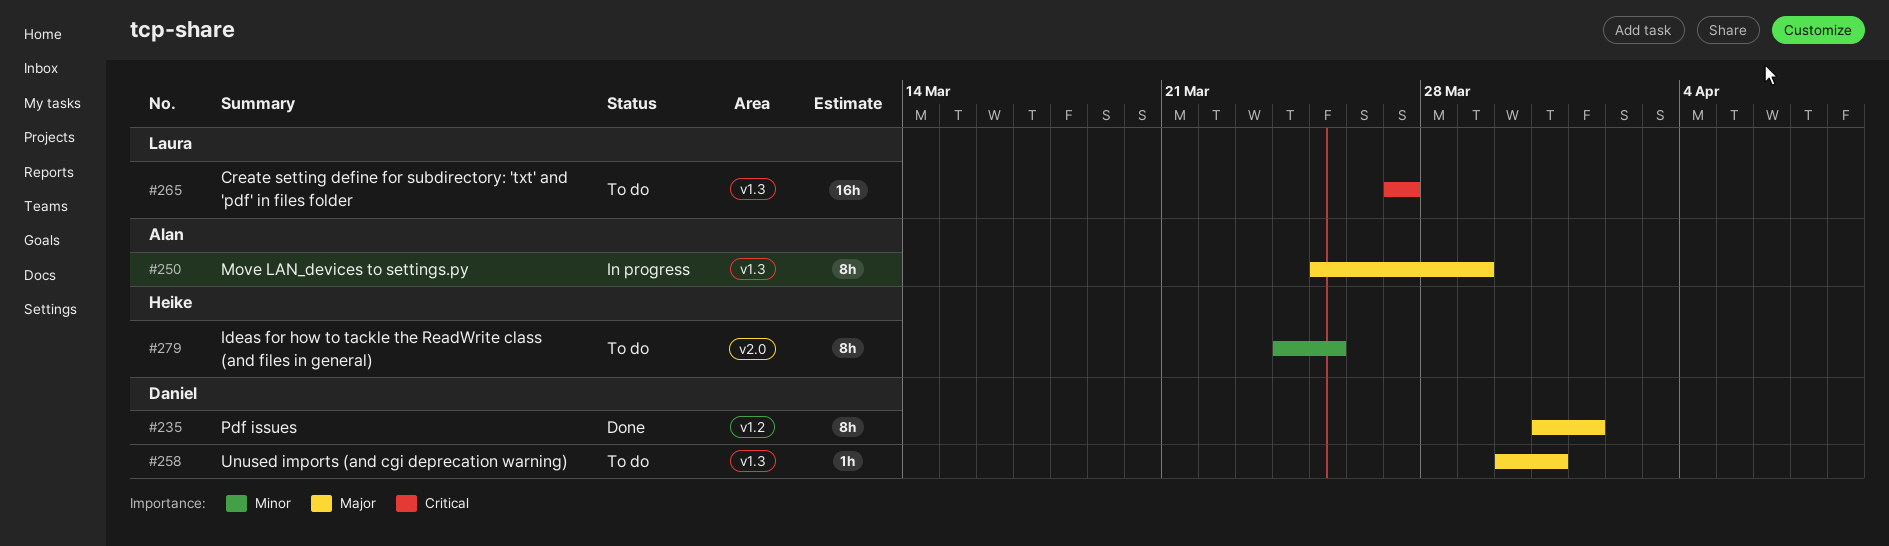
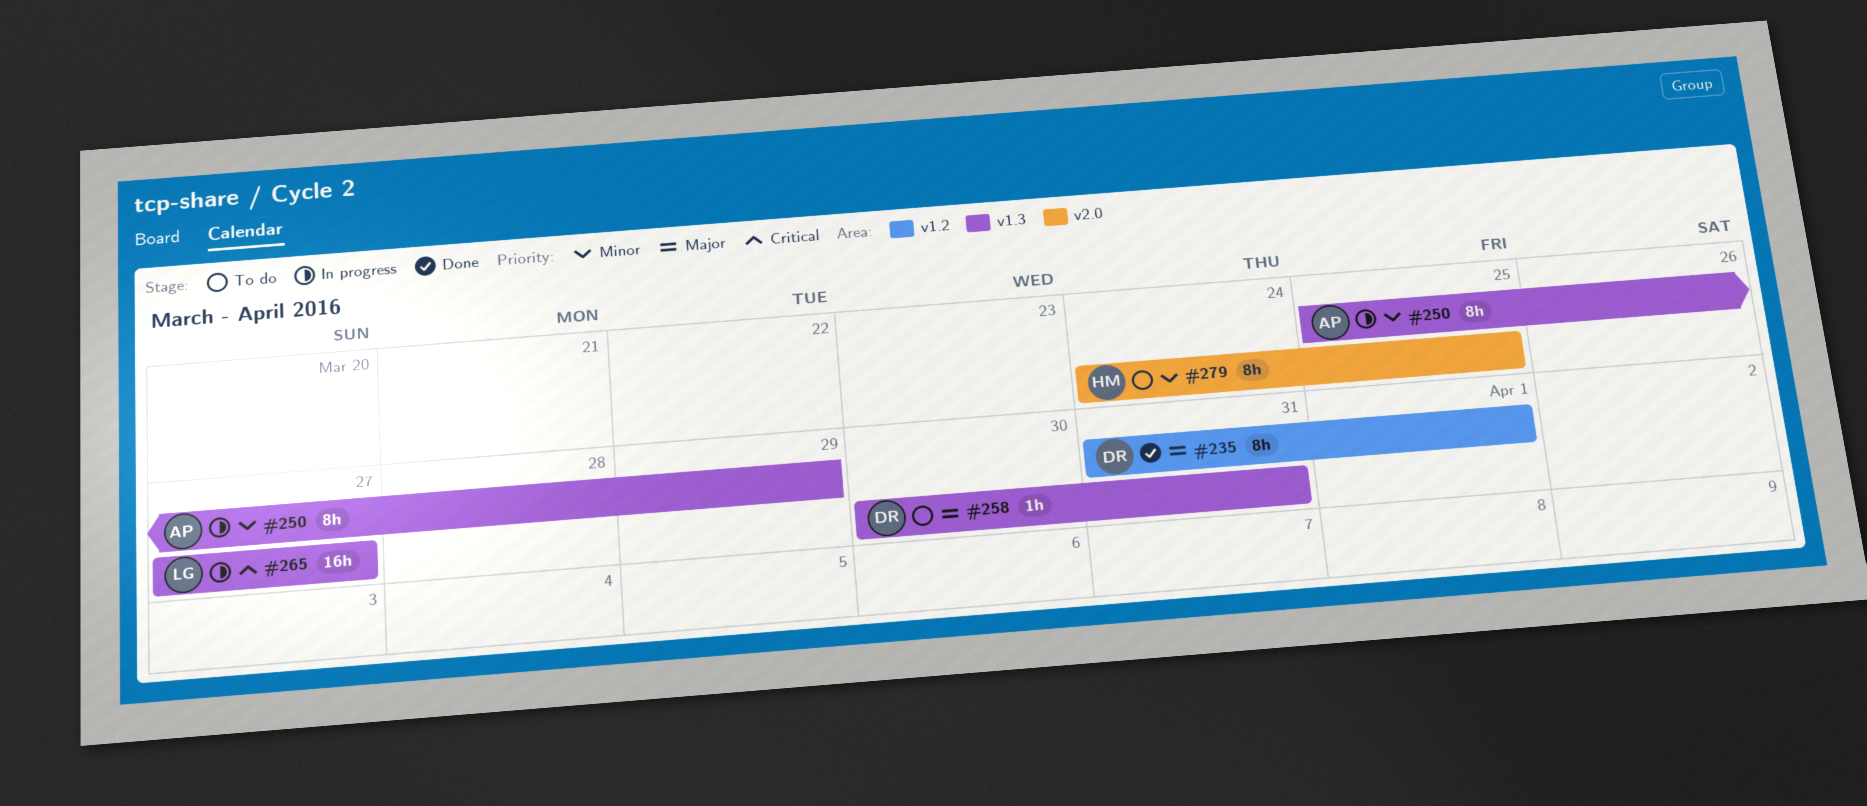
#250, priority: Major -> Minor
#265, status: To do -> In progress

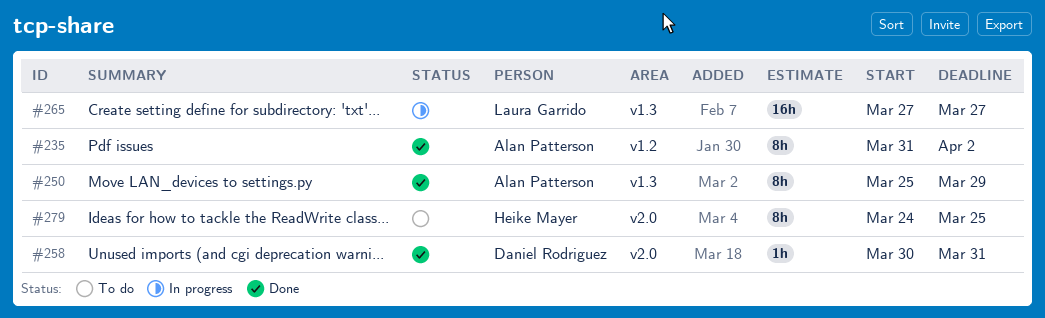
#235, owner: Daniel Rodriguez -> Alan Patterson
#235, due: Apr 1 -> Apr 2
#250, status: In progress -> Done
#258, status: To do -> Done
#258, label: v1.3 -> v2.0

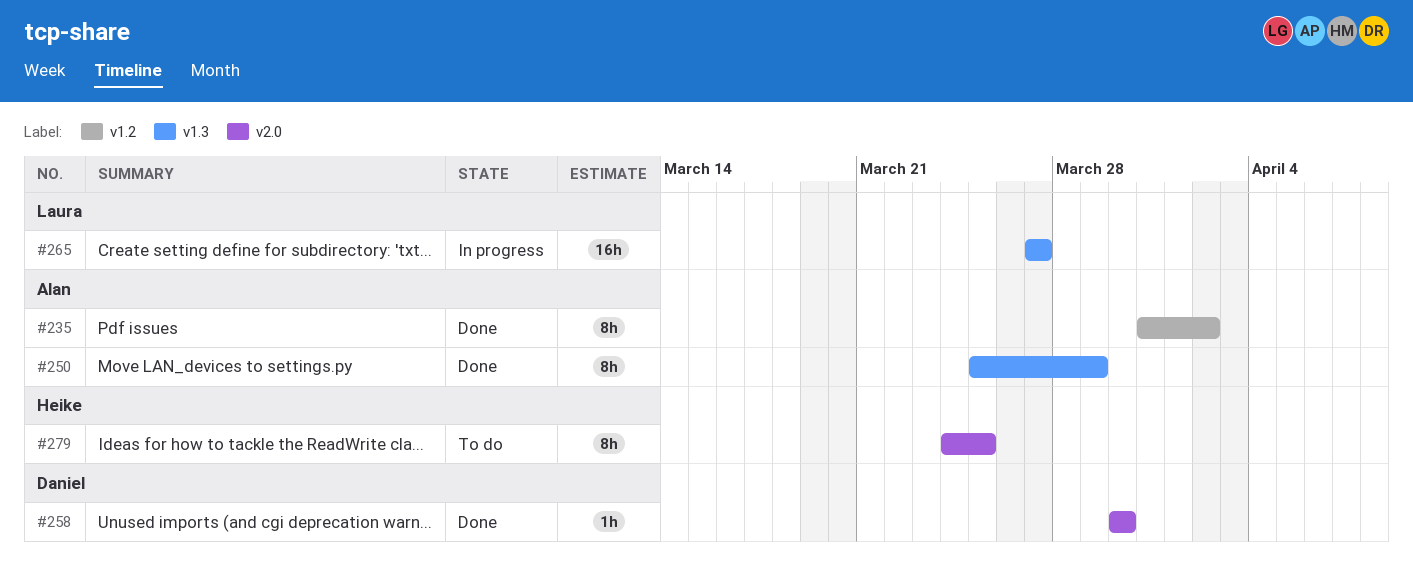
#258, due: Mar 31 -> Mar 30

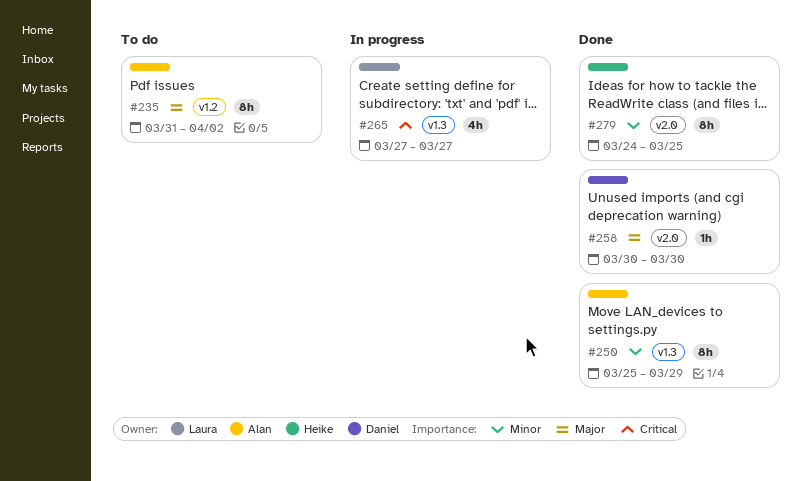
#235, status: Done -> To do
#265, estimate: 16h -> 4h
#279, status: To do -> Done

